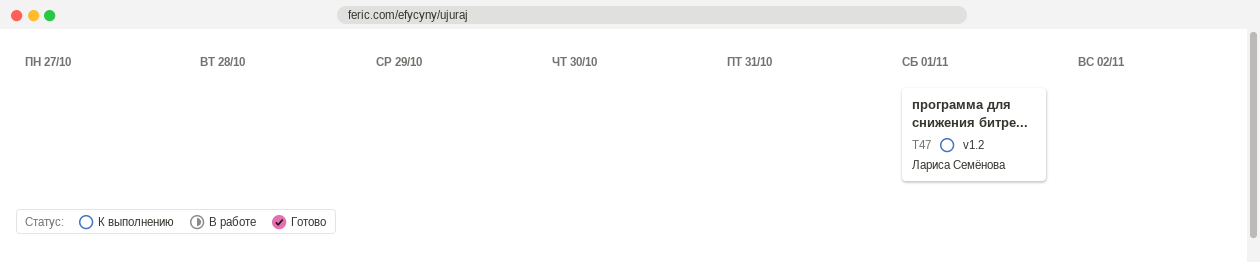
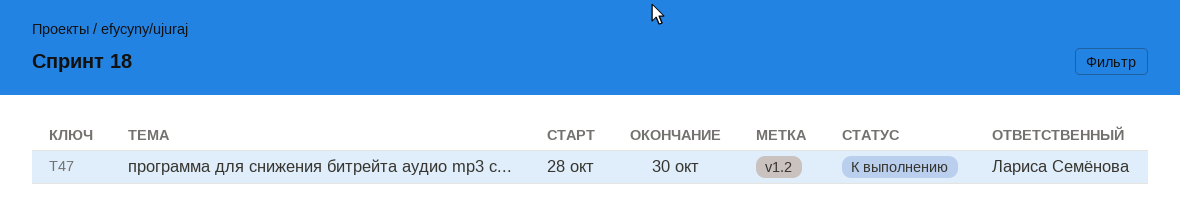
T47, due: Nov 1 -> Oct 30

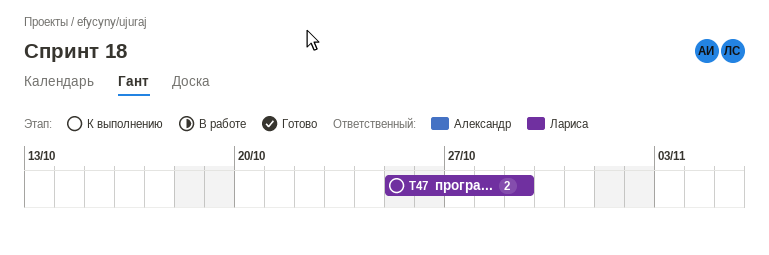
T47, start: Oct 28 -> Oct 25
T47, due: Oct 30 -> Oct 29

